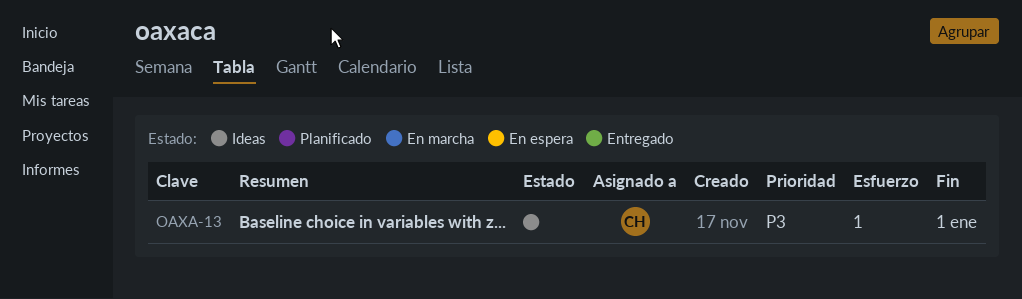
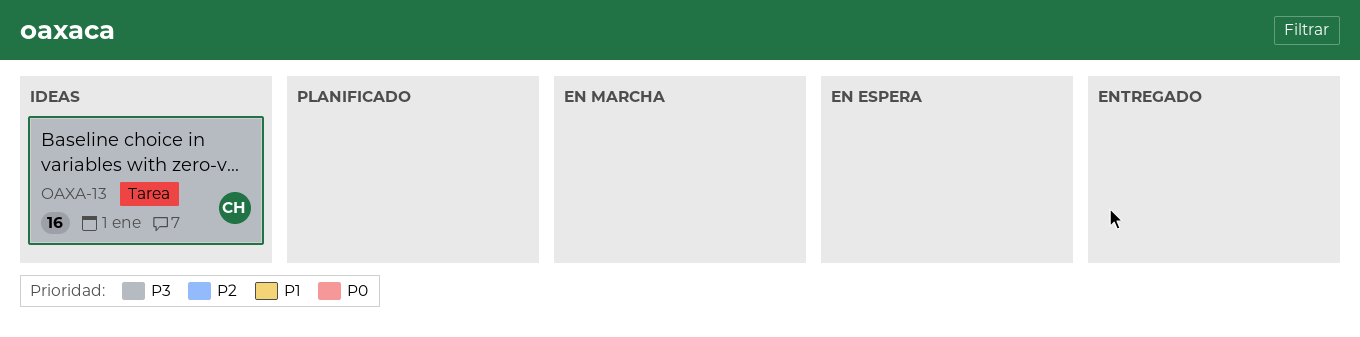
OAXA-13, estimate: 1 -> 16

